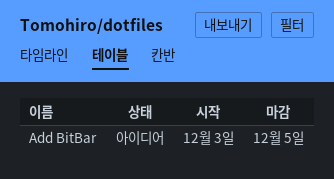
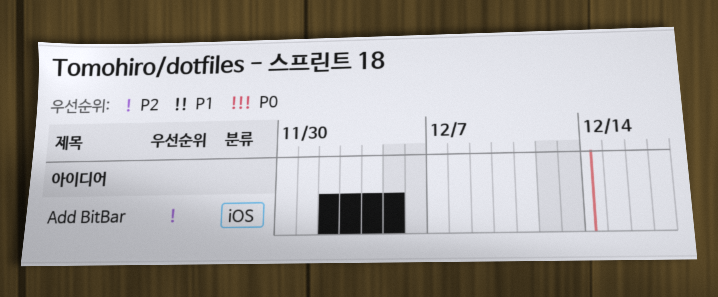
Add BitBar, start: Dec 3 -> Dec 2

